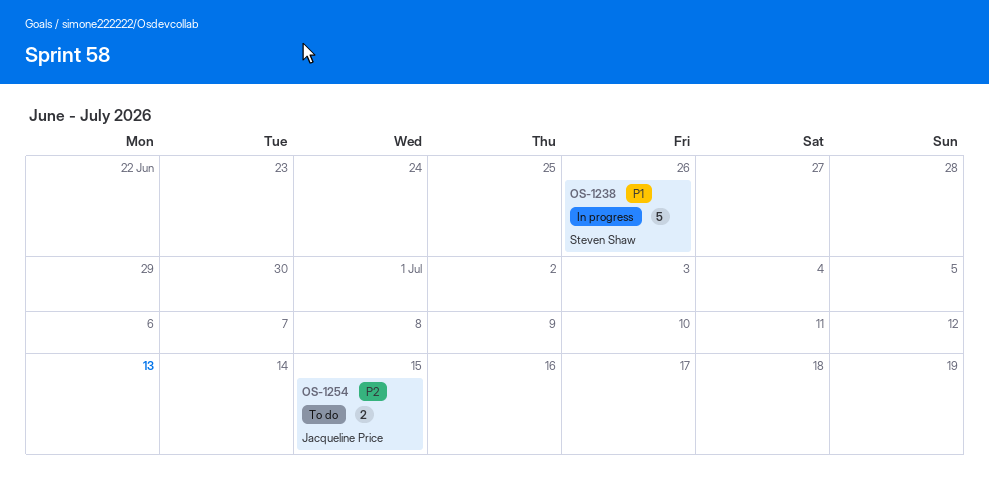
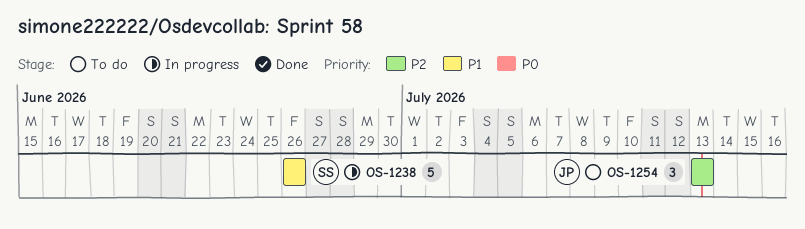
OS-1254, estimate: 2 -> 3
OS-1254, due: Jul 15 -> Jul 13

